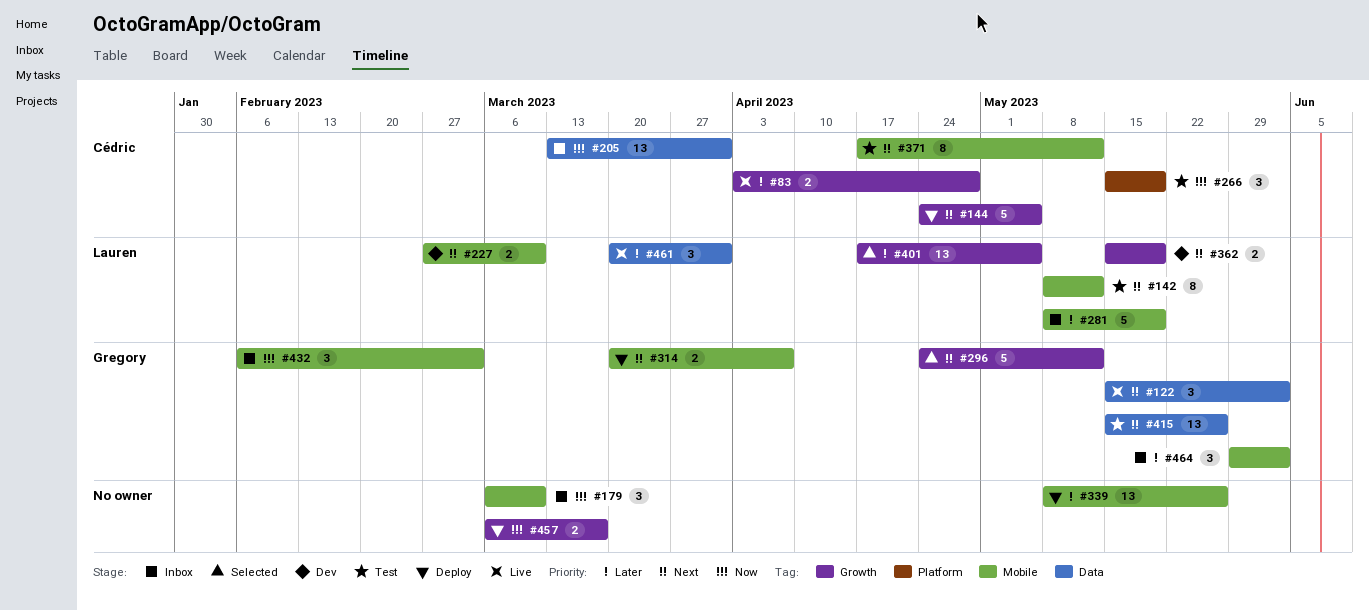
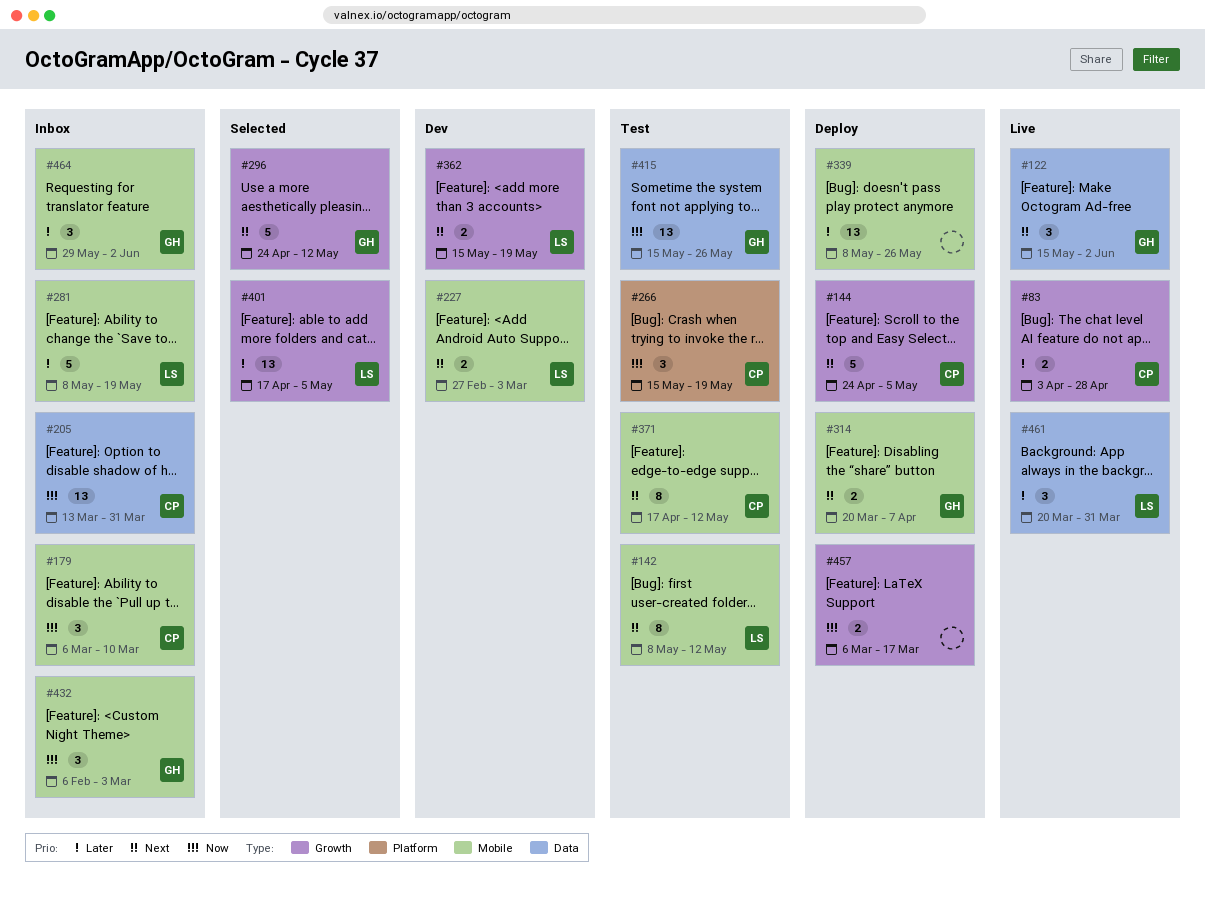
#179, owner: none -> Cédric
#227, due: Mar 10 -> Mar 3
#415, priority: Next -> Now

